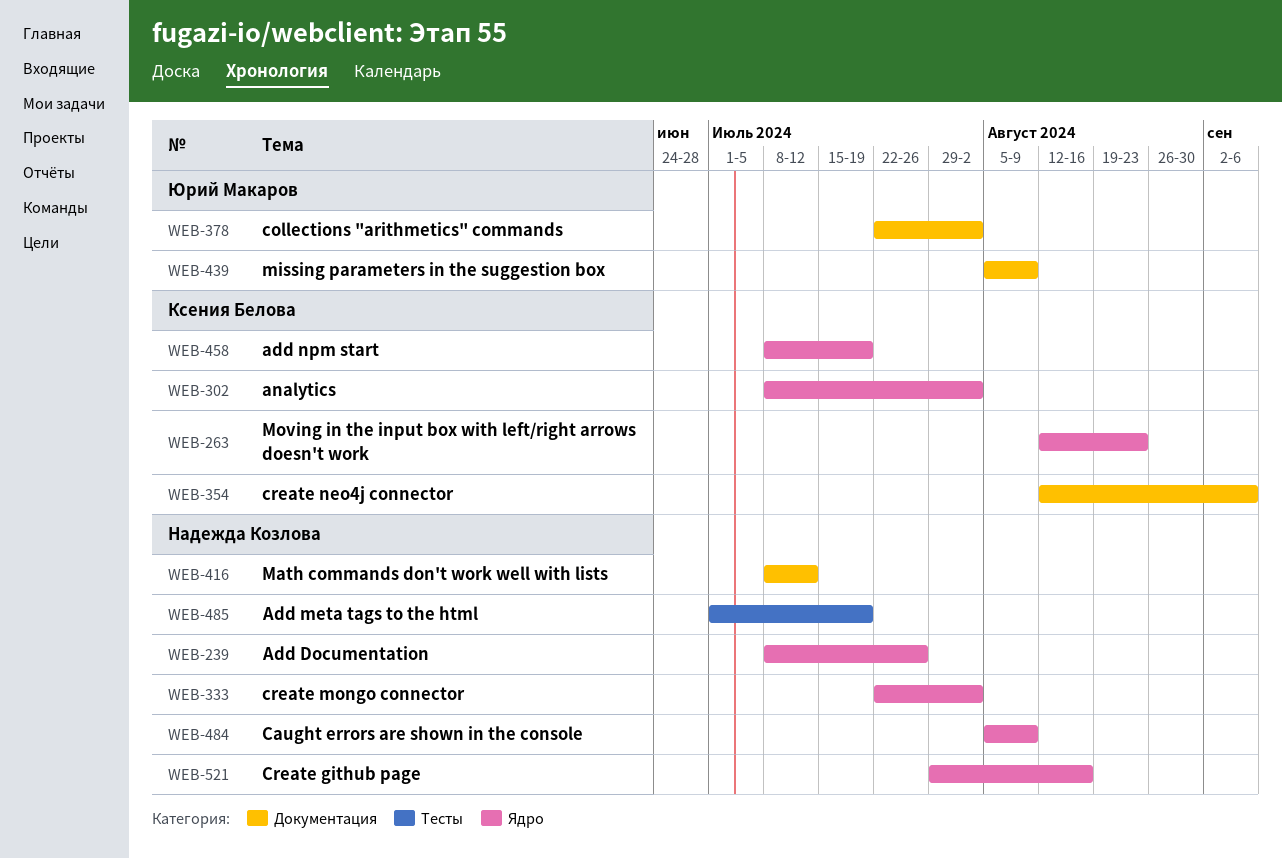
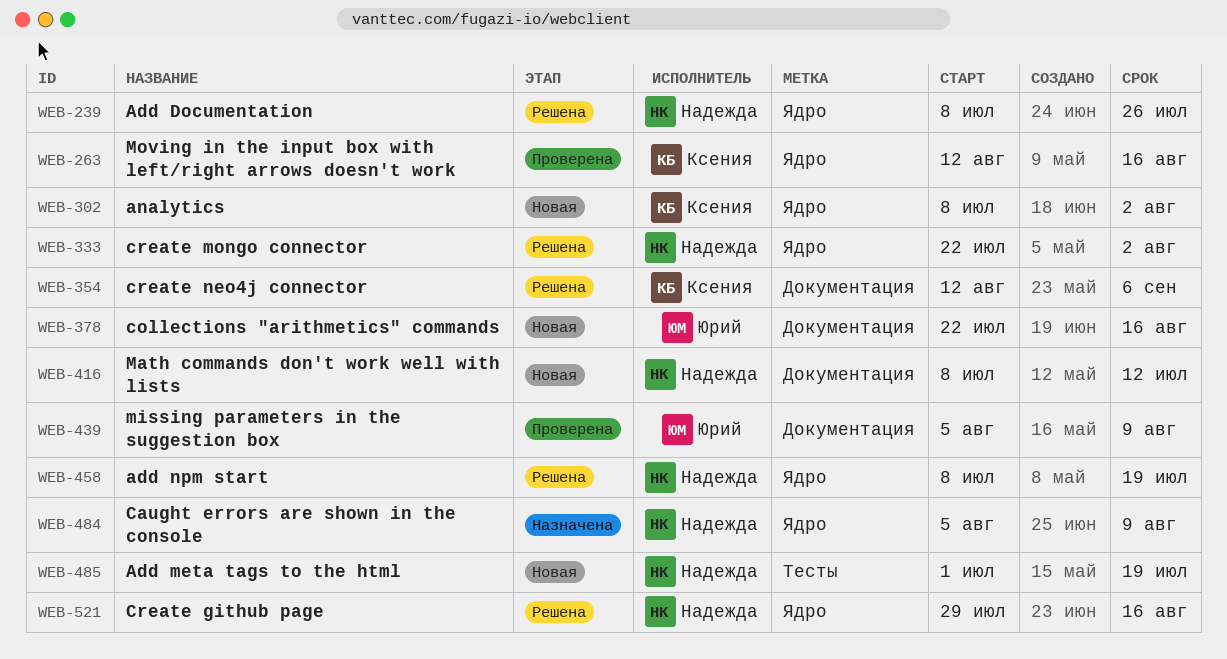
WEB-263, due: Aug 23 -> Aug 16
WEB-378, due: Aug 2 -> Aug 16
WEB-458, owner: Ксения Белова -> Надежда Козлова

